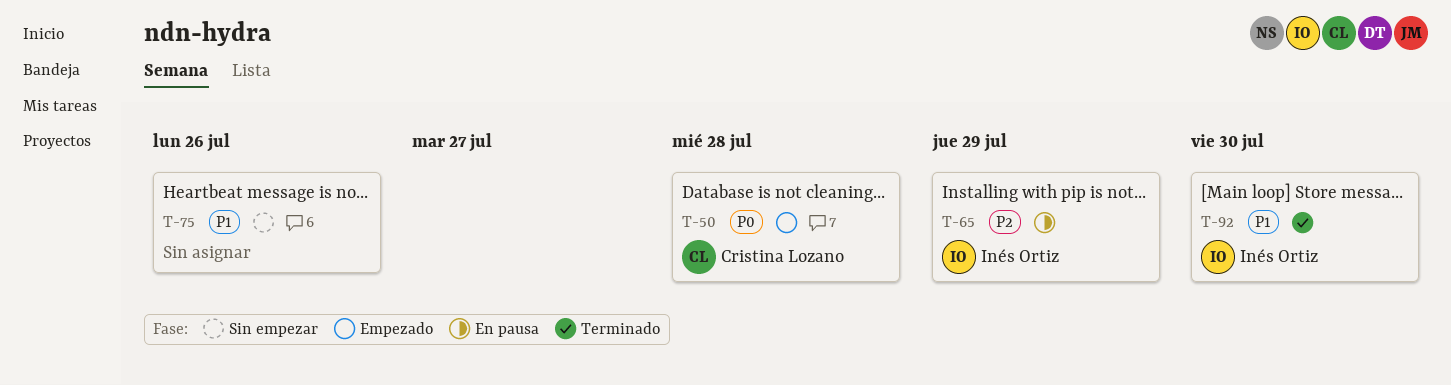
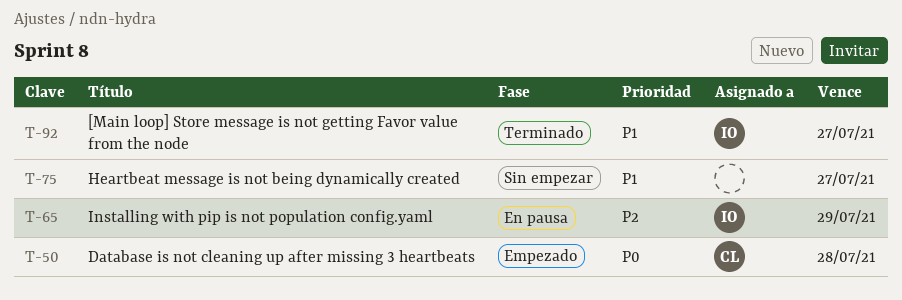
T-75, due: Jul 26 -> Jul 27
T-92, due: Jul 30 -> Jul 27

